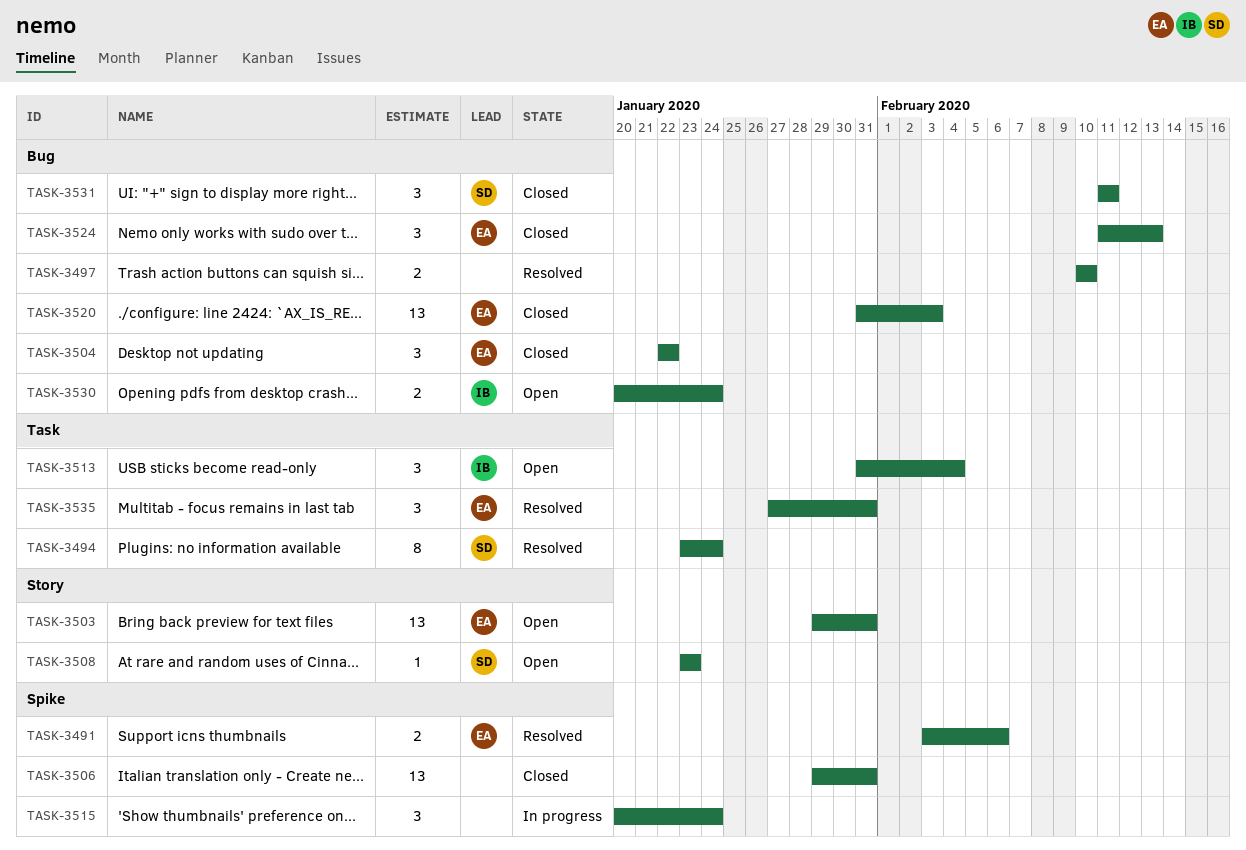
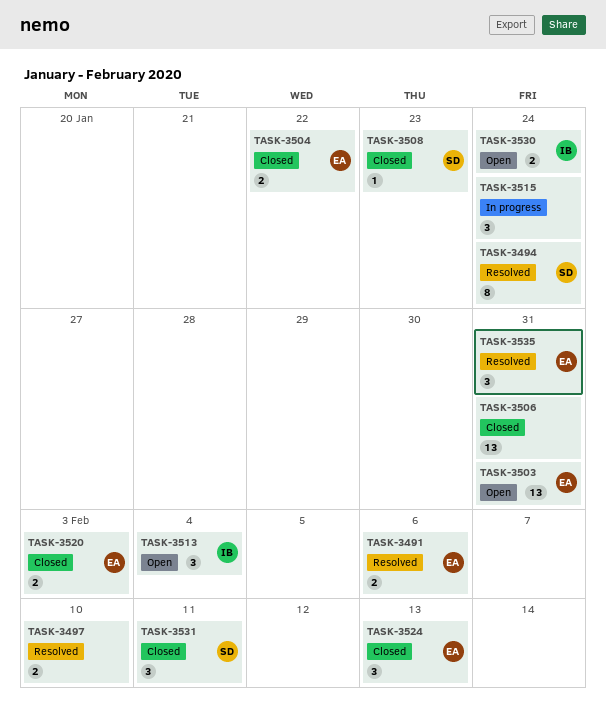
TASK-3504, estimate: 3 -> 2
TASK-3508, status: Open -> Closed
TASK-3520, estimate: 13 -> 2

